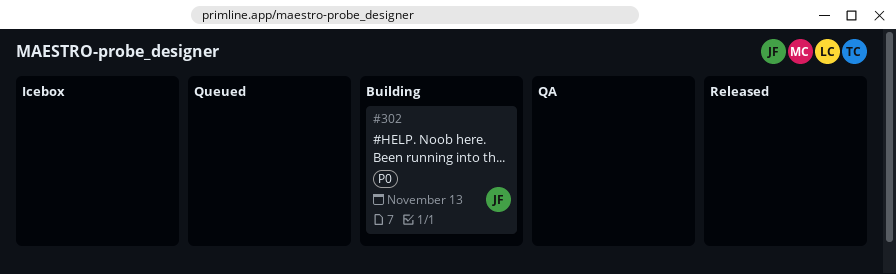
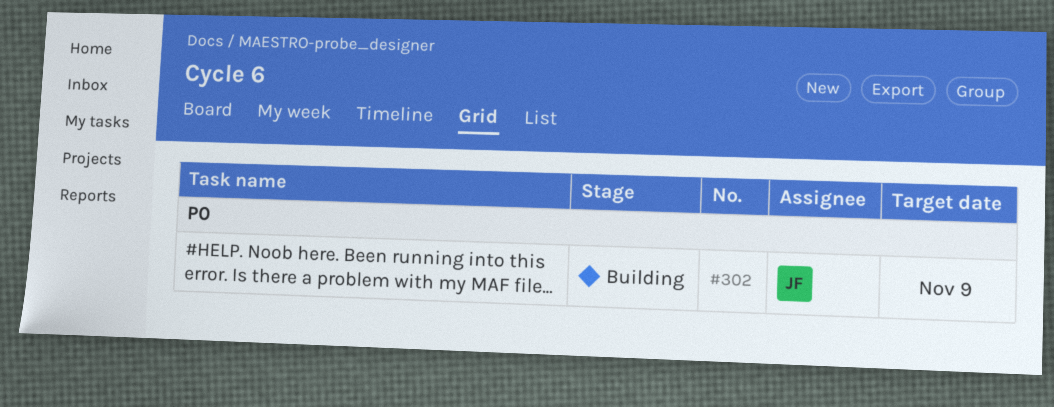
#302, due: Nov 13 -> Nov 9

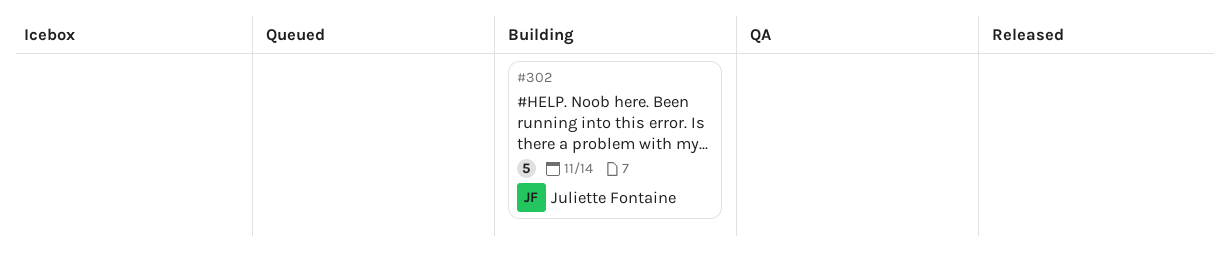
#302, due: Nov 9 -> Nov 14

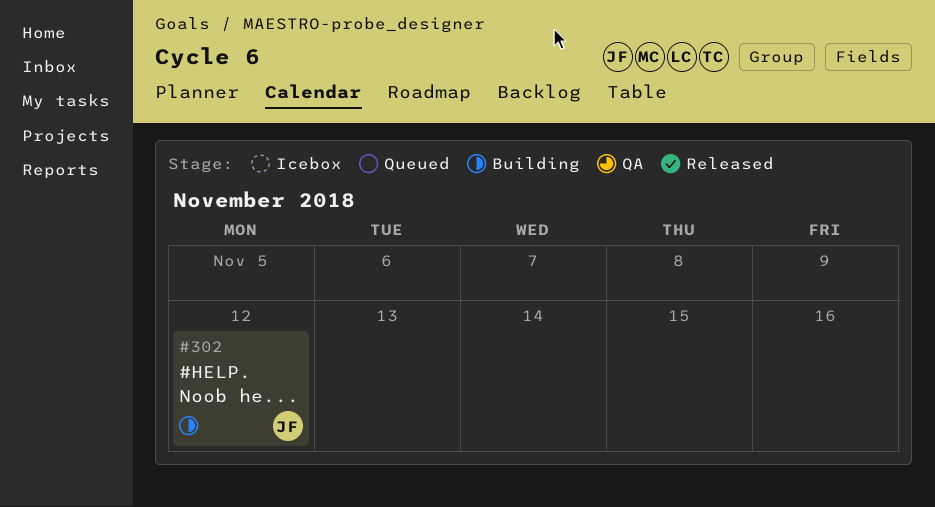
#302, due: Nov 14 -> Nov 12

